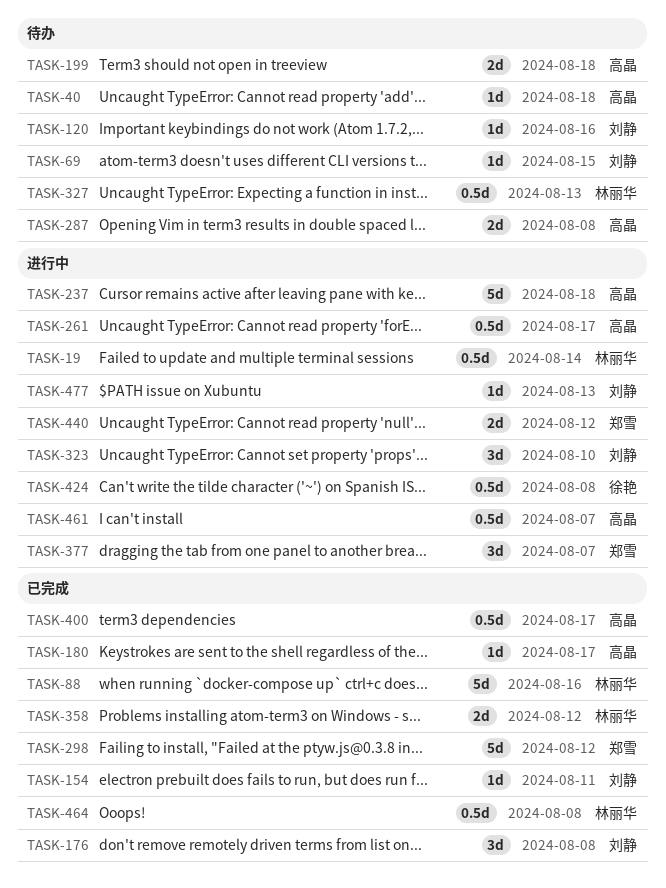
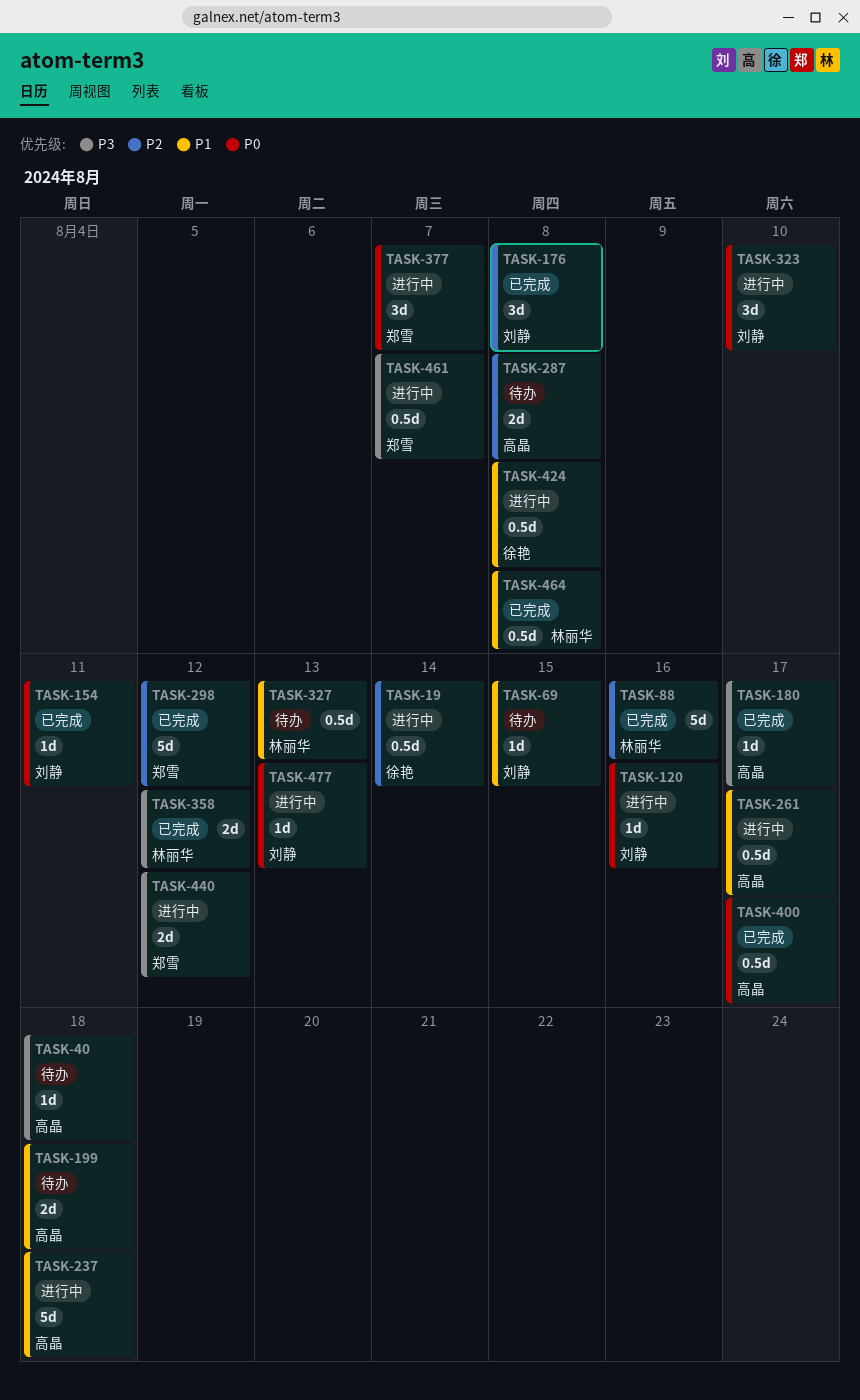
TASK-19, owner: 林丽华 -> 徐艳
TASK-120, status: 待办 -> 进行中
TASK-461, owner: 高晶 -> 郑雪

